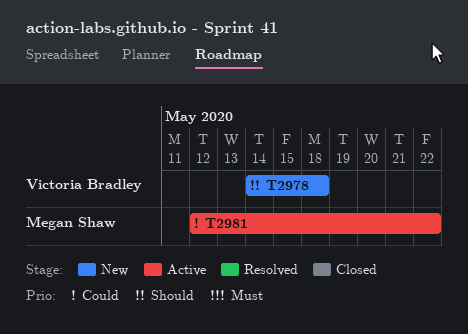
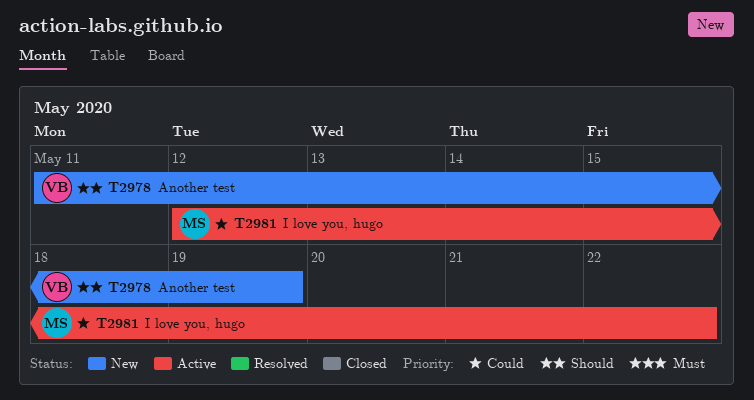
T2978, start: May 14 -> May 11
T2978, due: May 18 -> May 19

